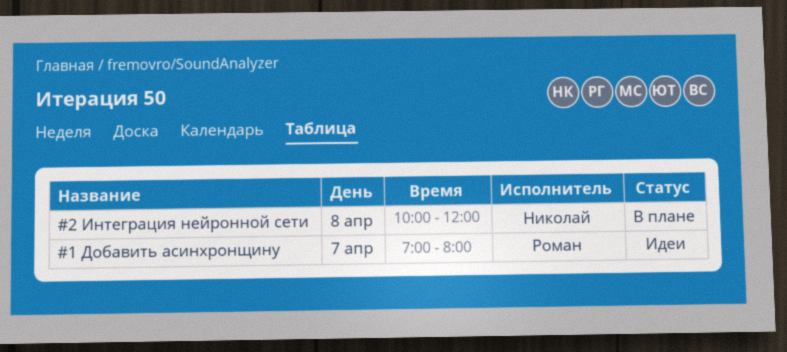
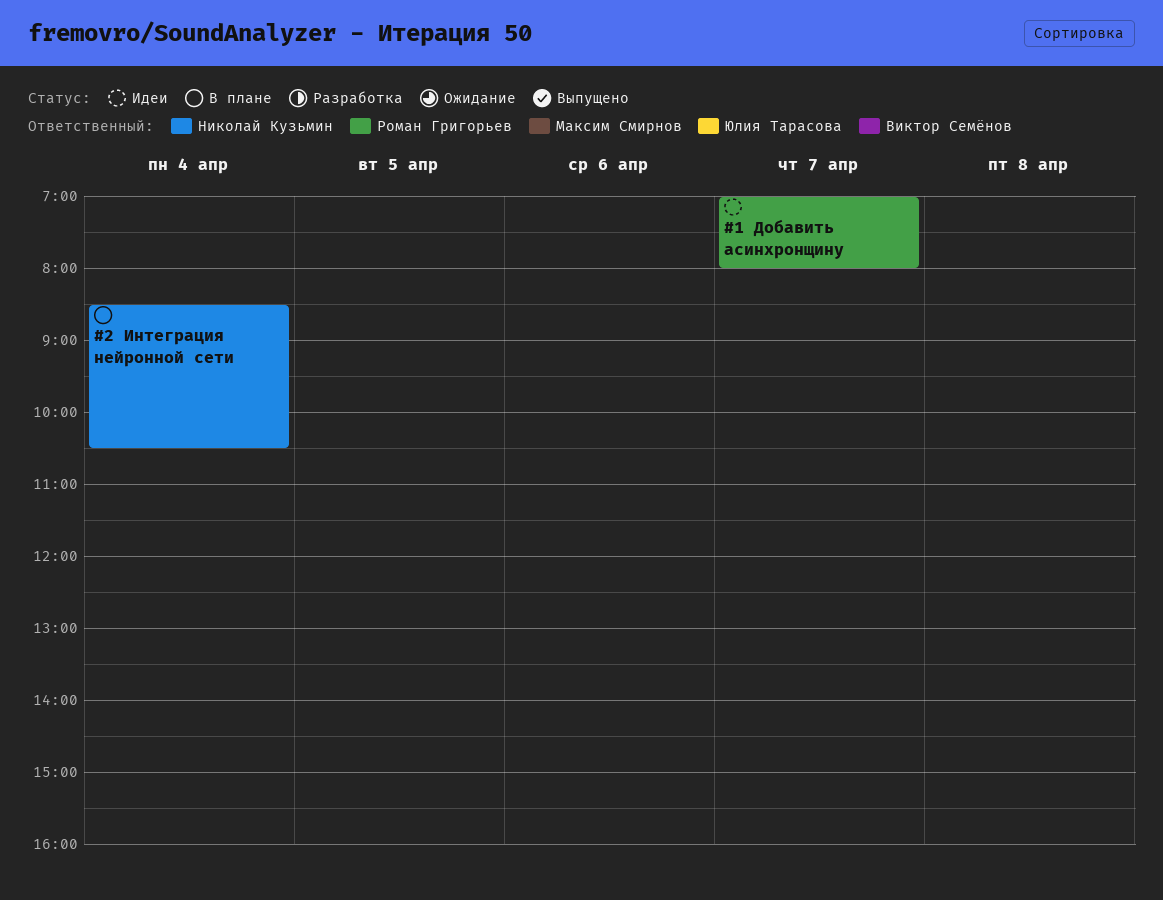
#2 Интеграция нейронной сети, day: Apr 8 -> Apr 4
#2 Интеграция нейронной сети, begins: 10:00 -> 08:30
#2 Интеграция нейронной сети, ends: 12:00 -> 10:30

